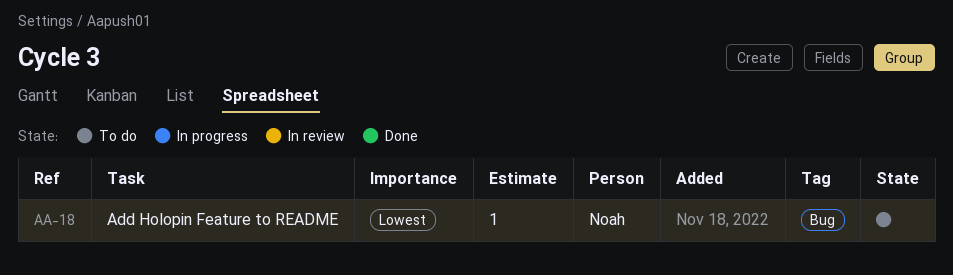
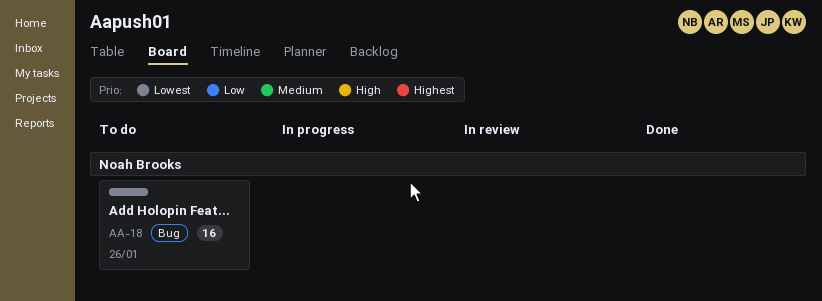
AA-18, estimate: 1 -> 16

